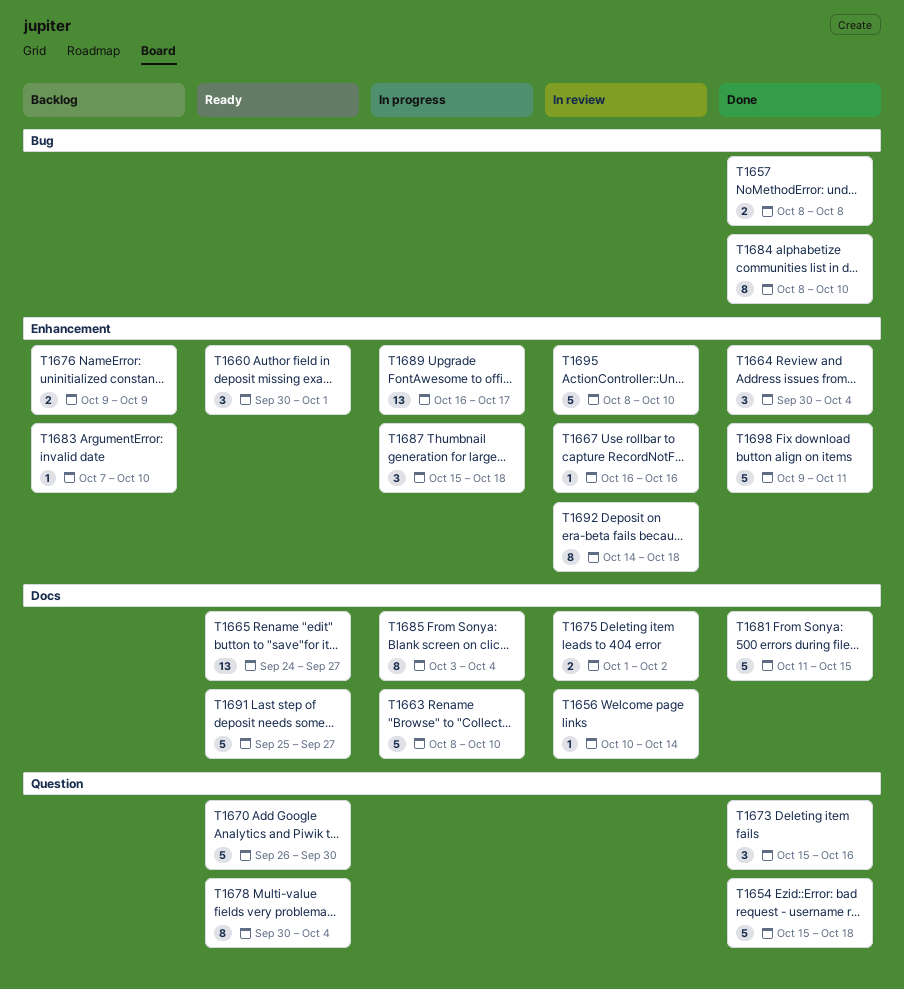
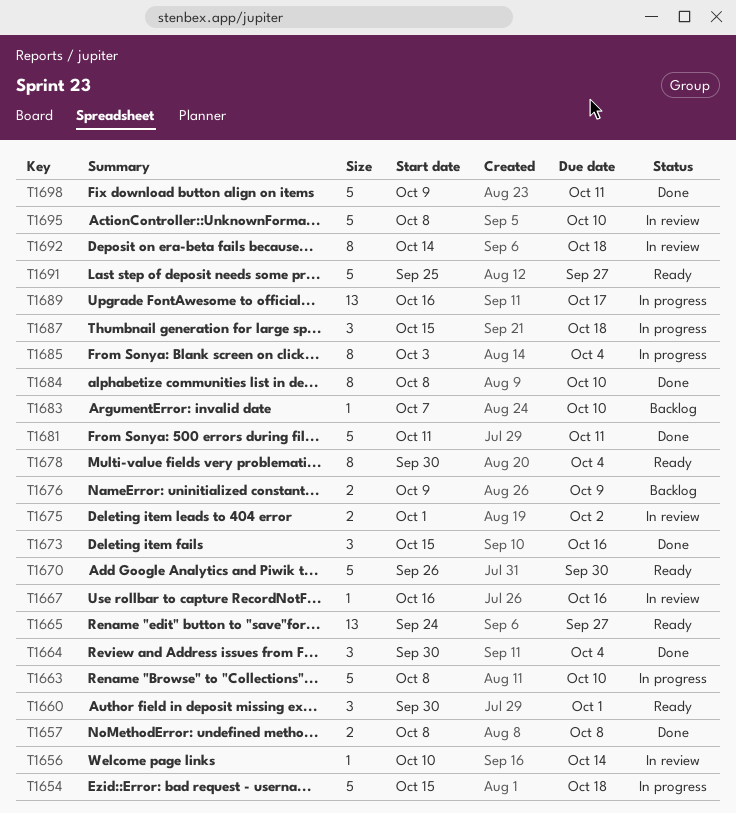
T1654, status: Done -> In progress
T1681, due: Oct 15 -> Oct 11

